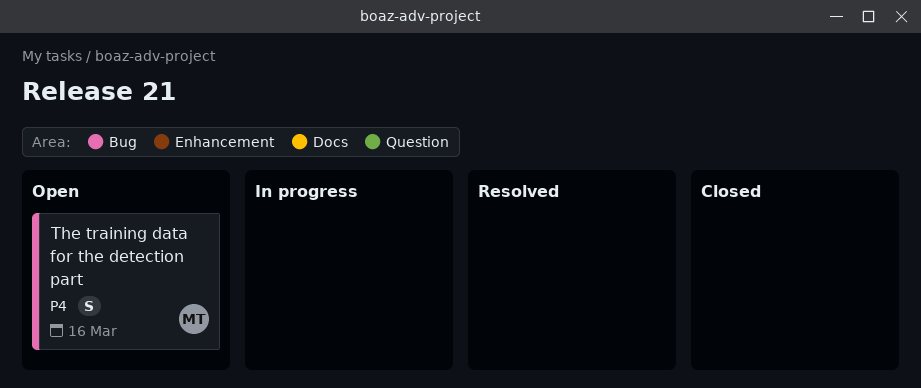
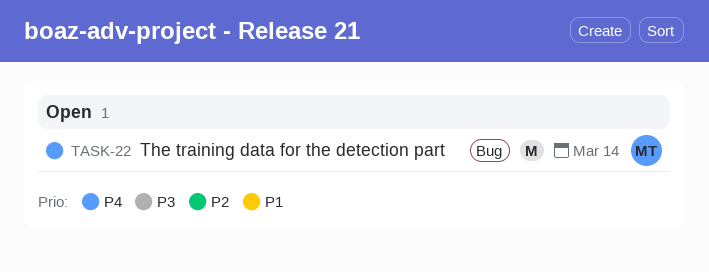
The training data for the detection part, estimate: S -> M
The training data for the detection part, due: Mar 16 -> Mar 14

